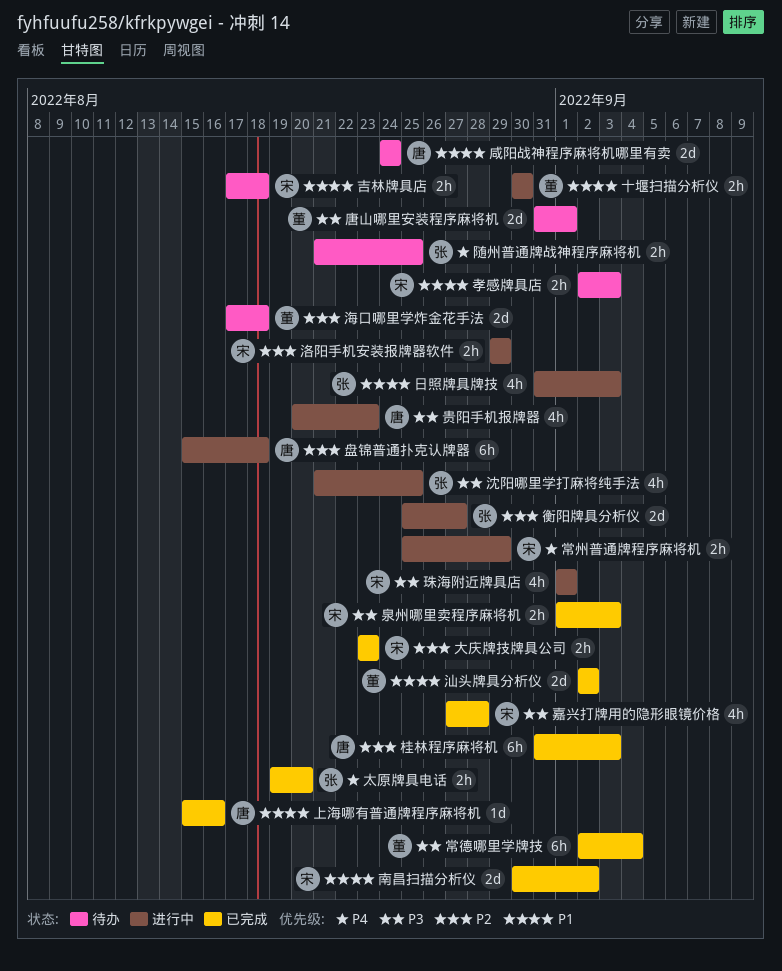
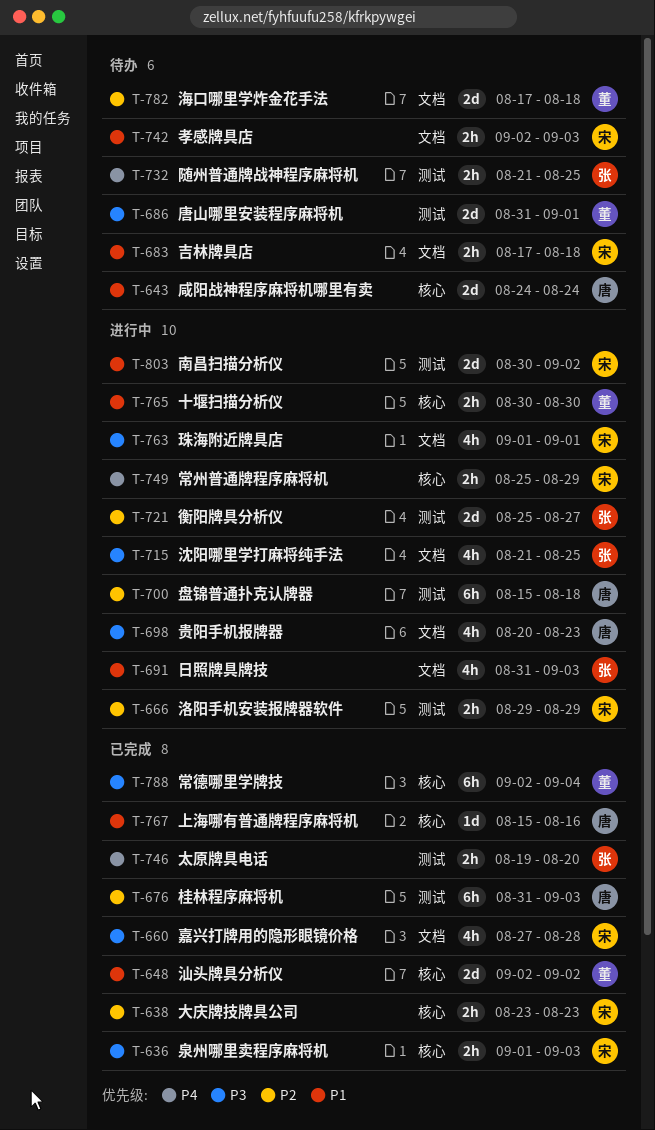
南昌扫描分析仪, status: 已完成 -> 进行中

